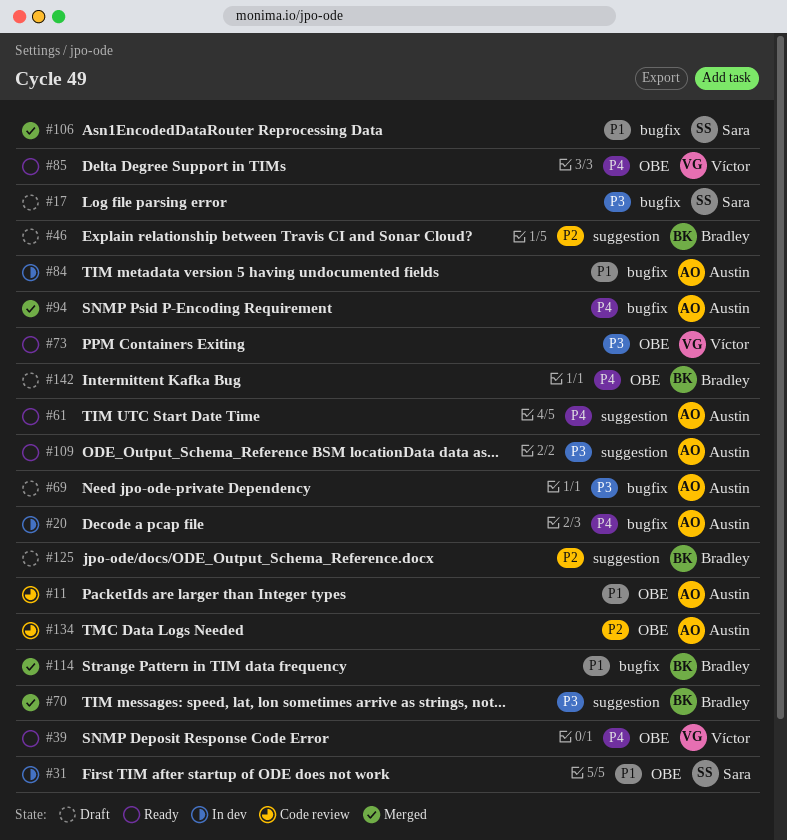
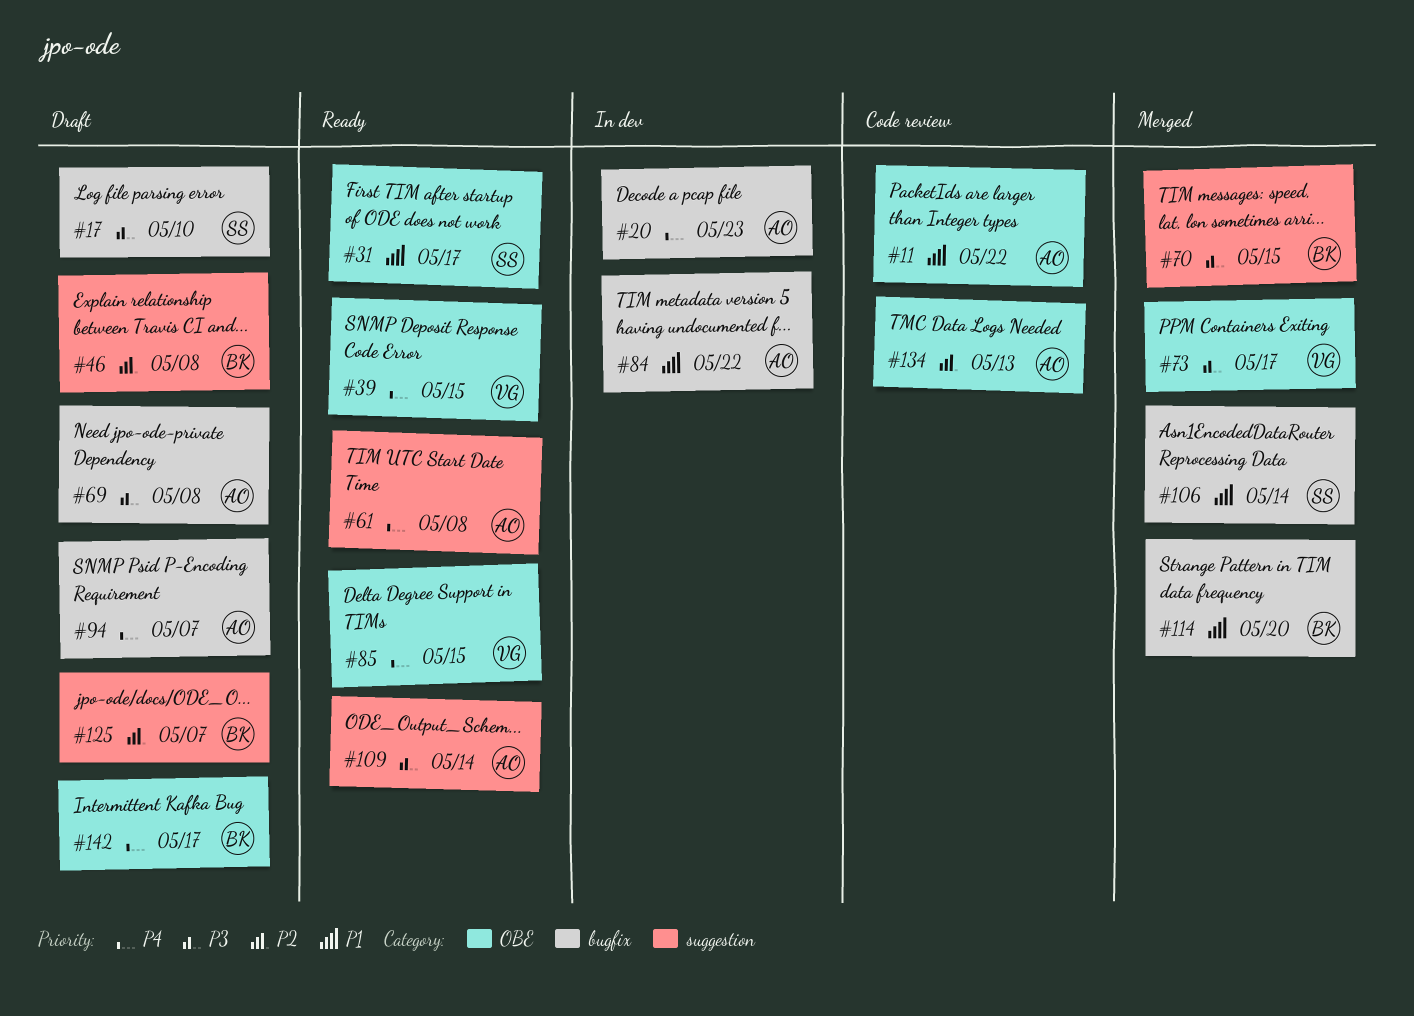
#31, status: In dev -> Ready
#73, status: Ready -> Merged
#94, status: Merged -> Draft

